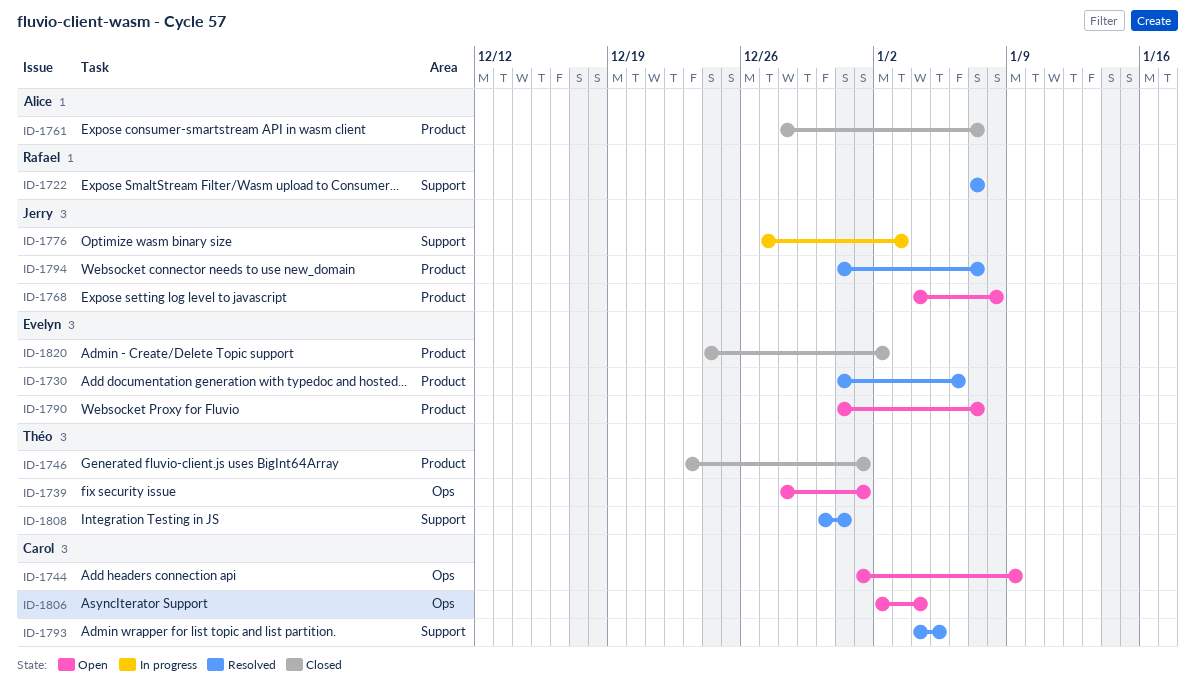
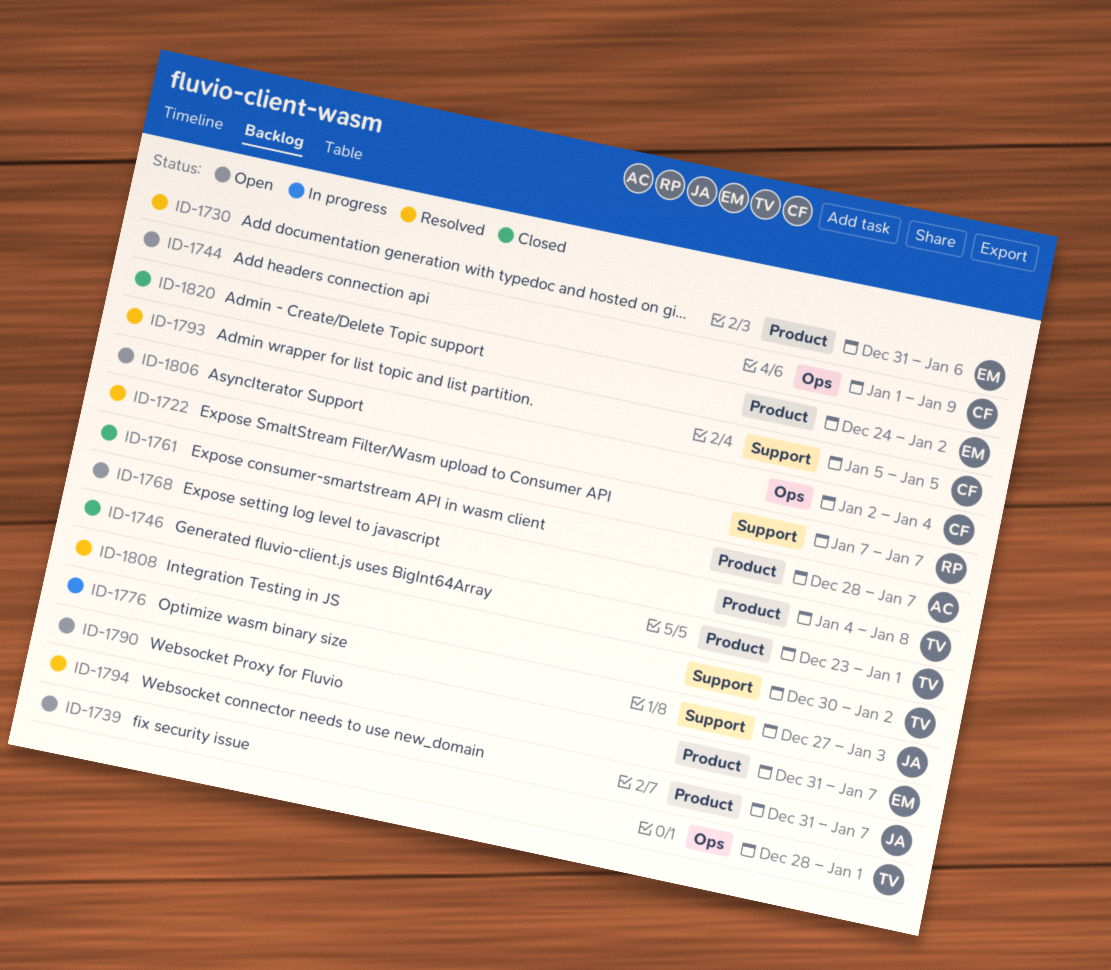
ID-1768, owner: Jerry -> Théo
ID-1793, start: Jan 4 -> Jan 5
ID-1808, due: Dec 31 -> Jan 2

